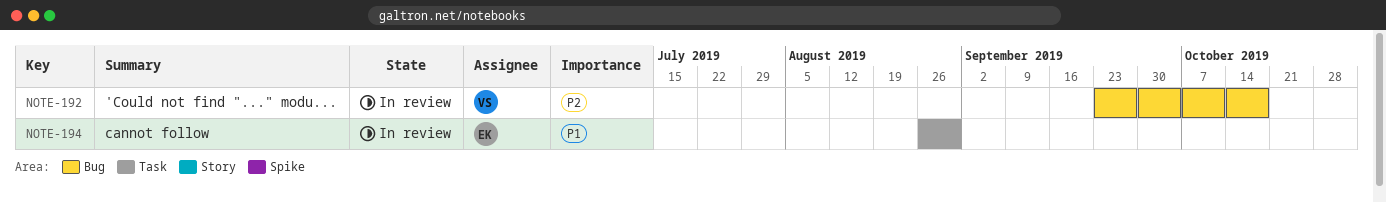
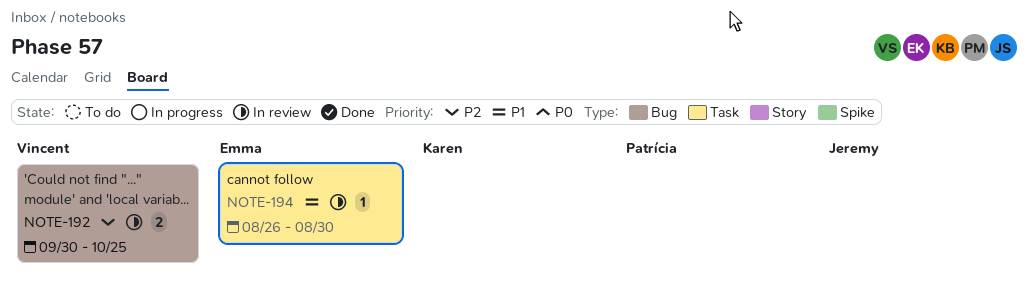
NOTE-192, start: Sep 23 -> Sep 30
NOTE-192, due: Oct 18 -> Oct 25

